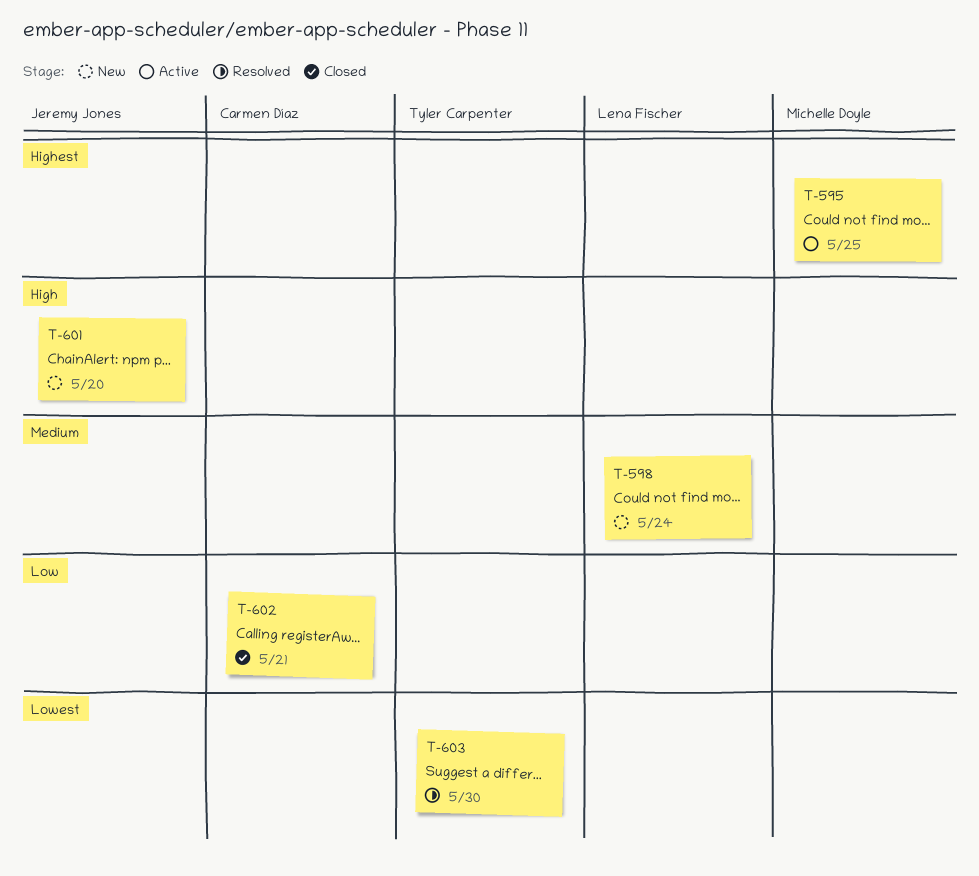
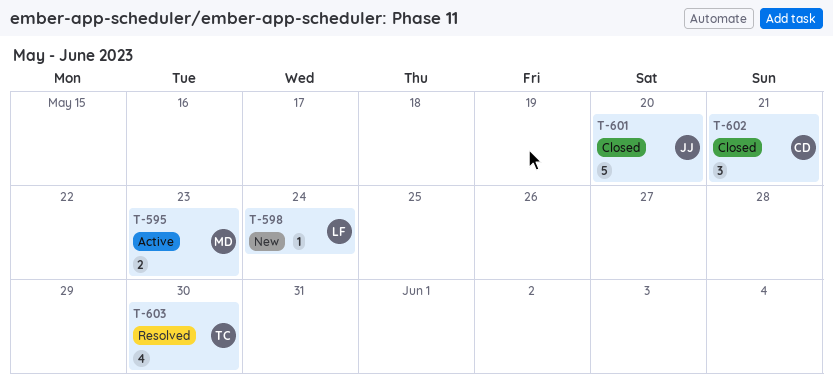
T-595, due: May 25 -> May 23
T-601, status: New -> Closed

